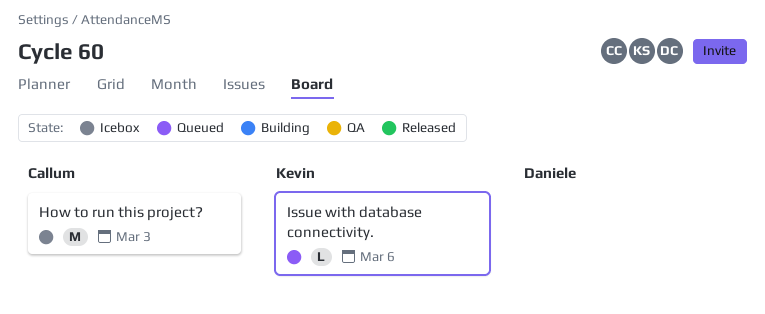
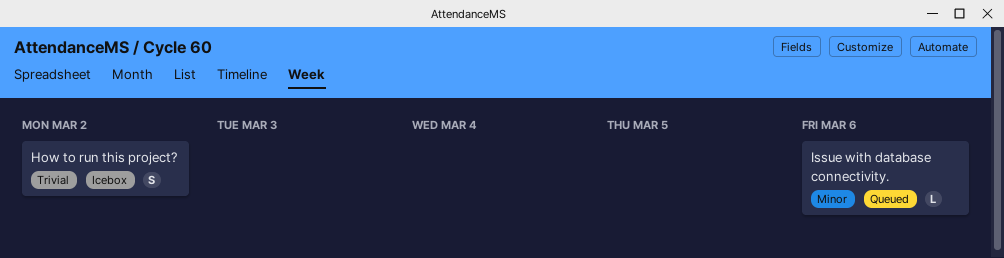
How to run this project?, estimate: M -> S
How to run this project?, due: Mar 3 -> Mar 2

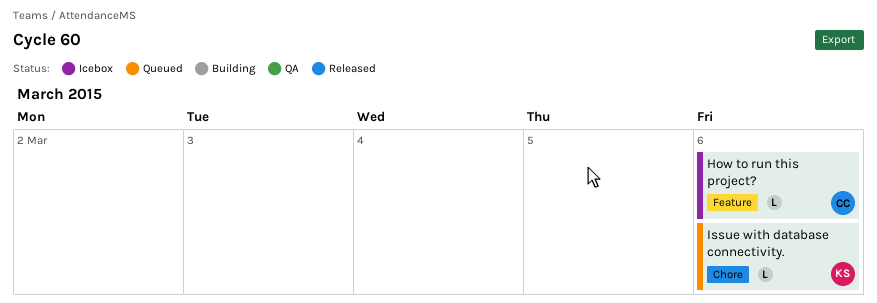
How to run this project?, estimate: S -> L
How to run this project?, due: Mar 2 -> Mar 6

